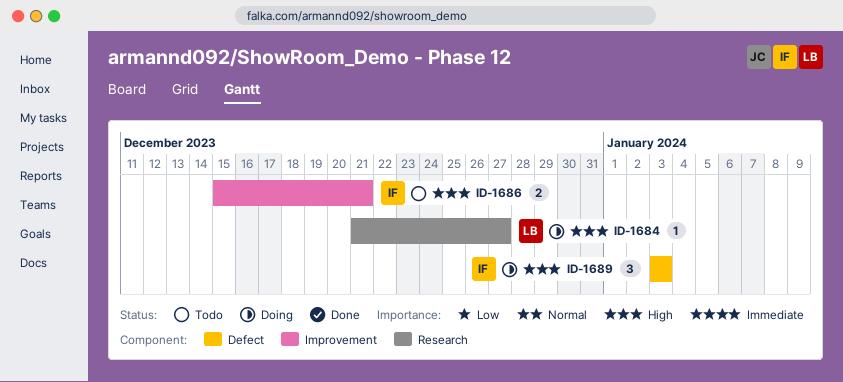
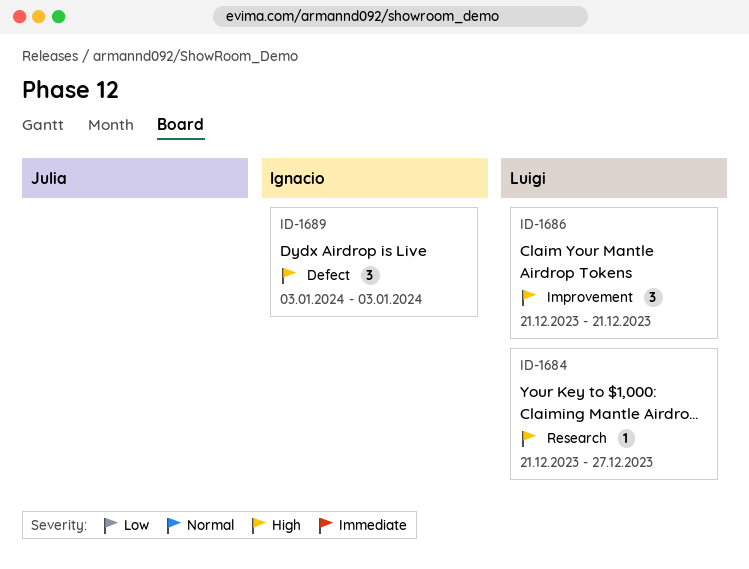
ID-1686, owner: Ignacio -> Luigi
ID-1686, estimate: 2 -> 3
ID-1686, start: Dec 15 -> Dec 21

